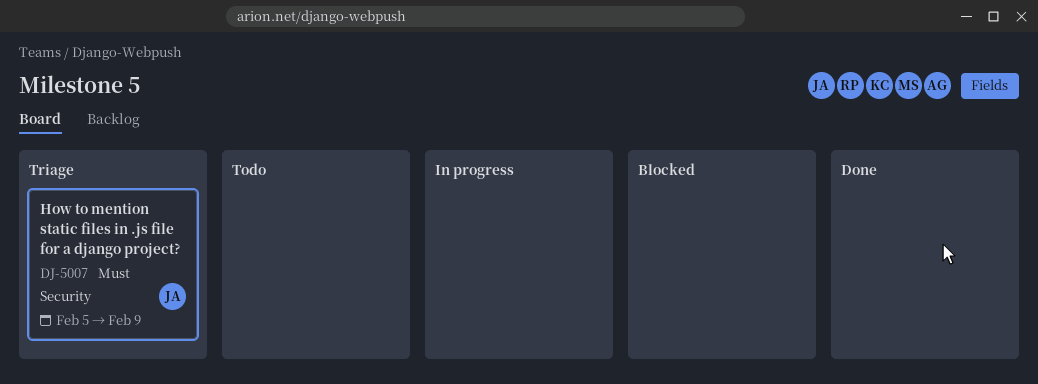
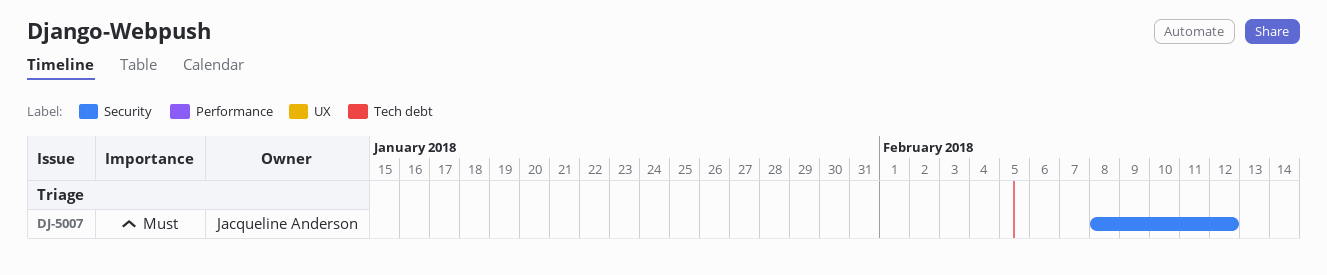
DJ-5007, start: Feb 5 -> Feb 8
DJ-5007, due: Feb 9 -> Feb 12

